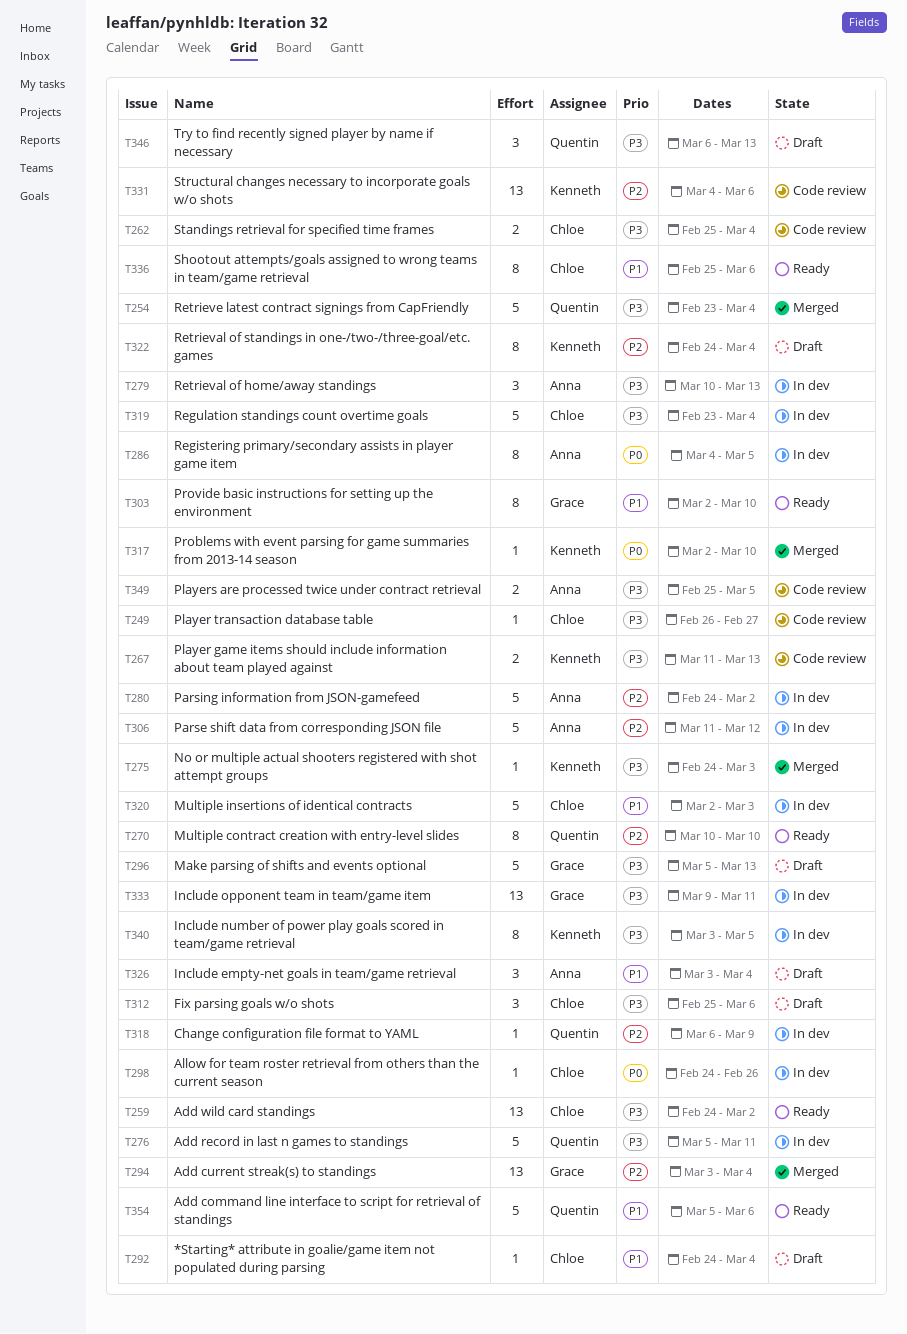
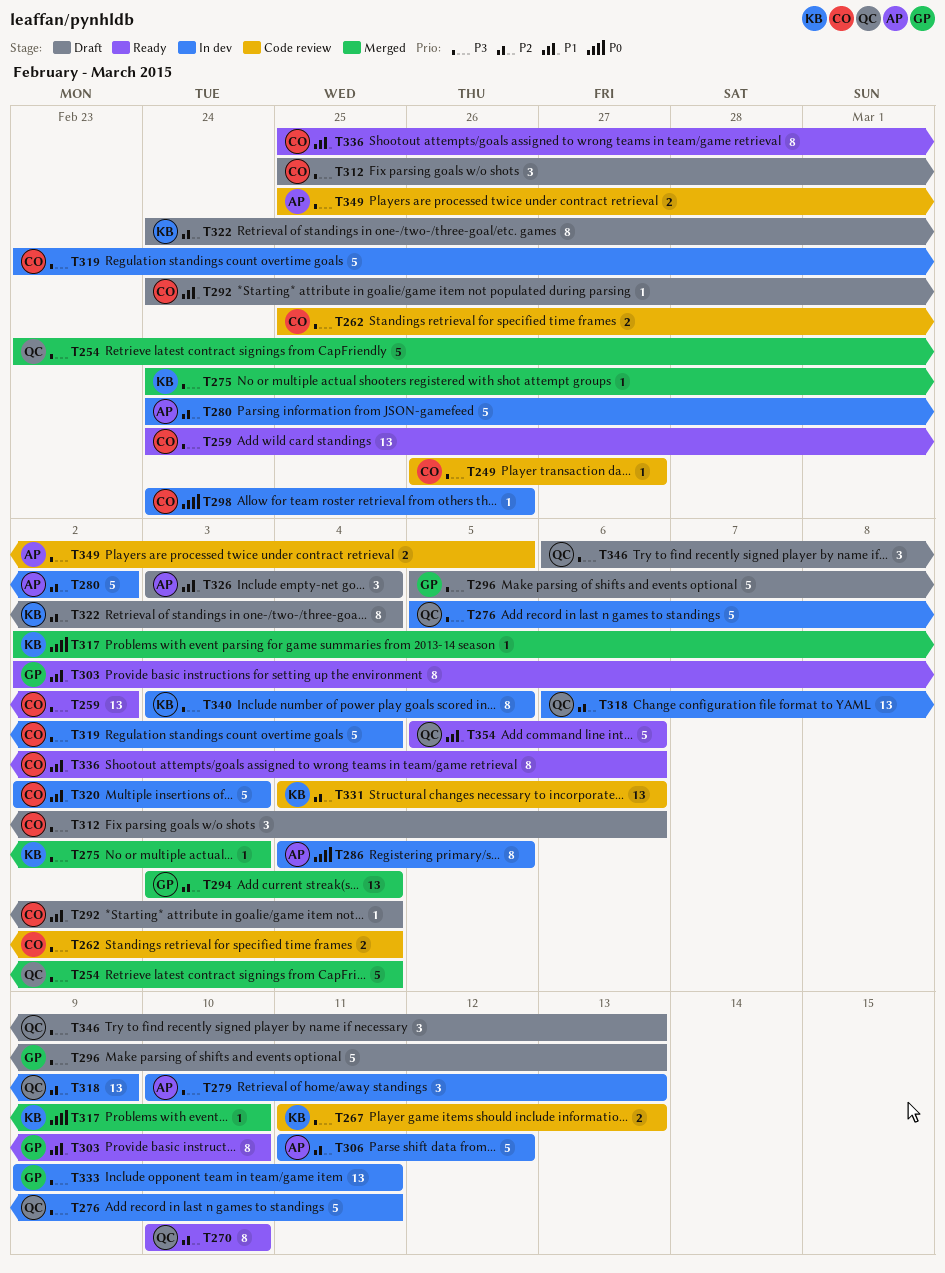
T318, estimate: 1 -> 13

